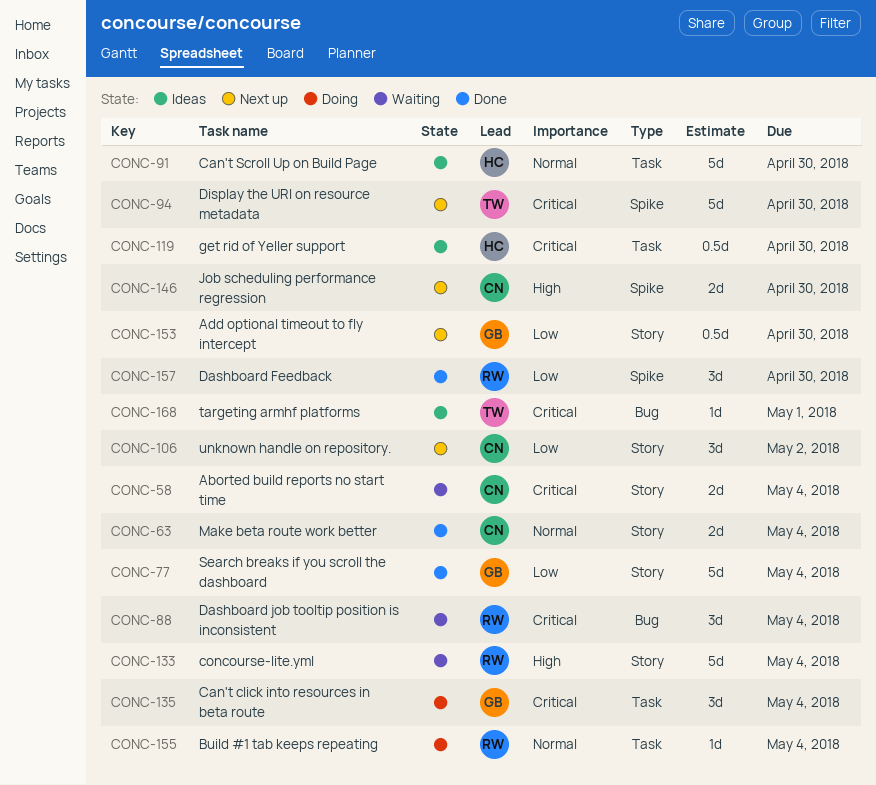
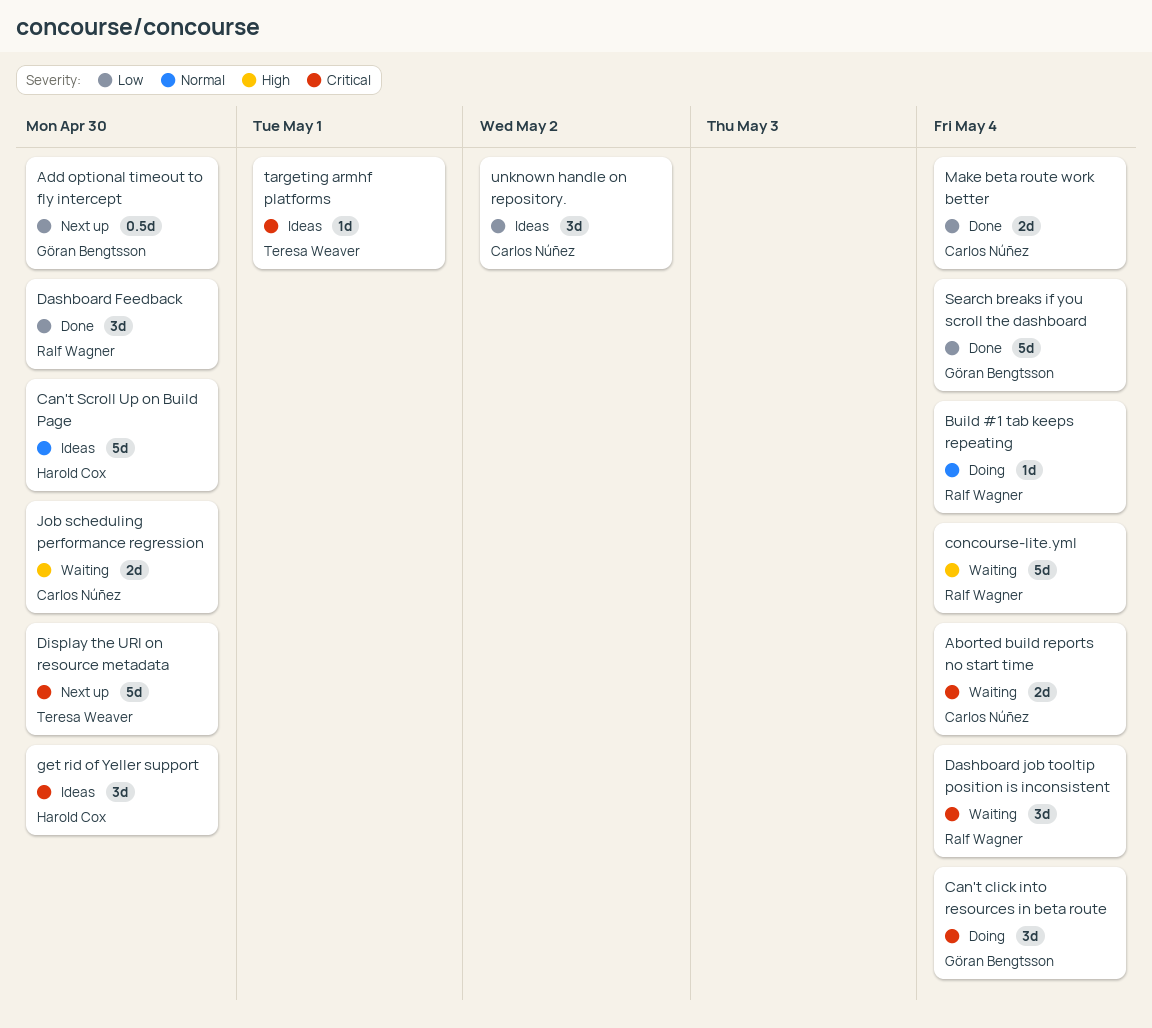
get rid of Yeller support, estimate: 0.5d -> 3d
Job scheduling performance regression, status: Next up -> Waiting
Make beta route work better, priority: Normal -> Low
unknown handle on repository., status: Next up -> Ideas

